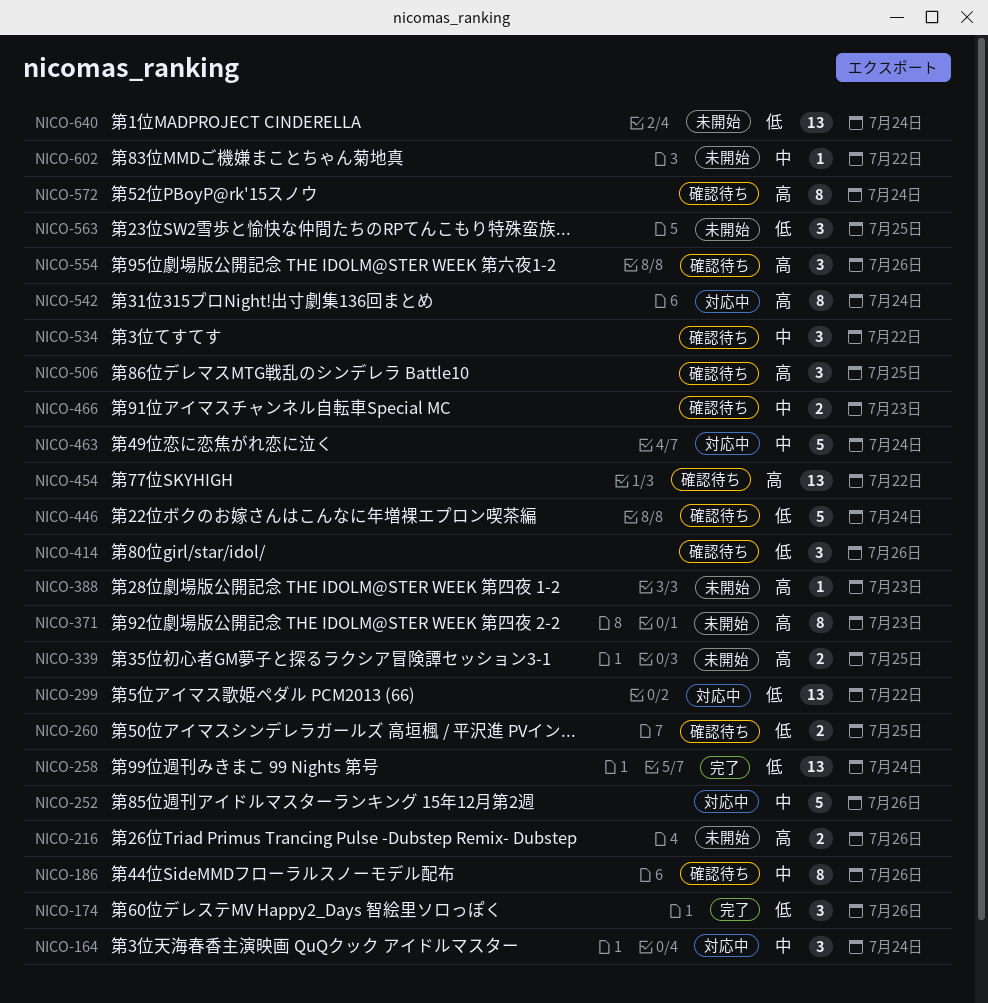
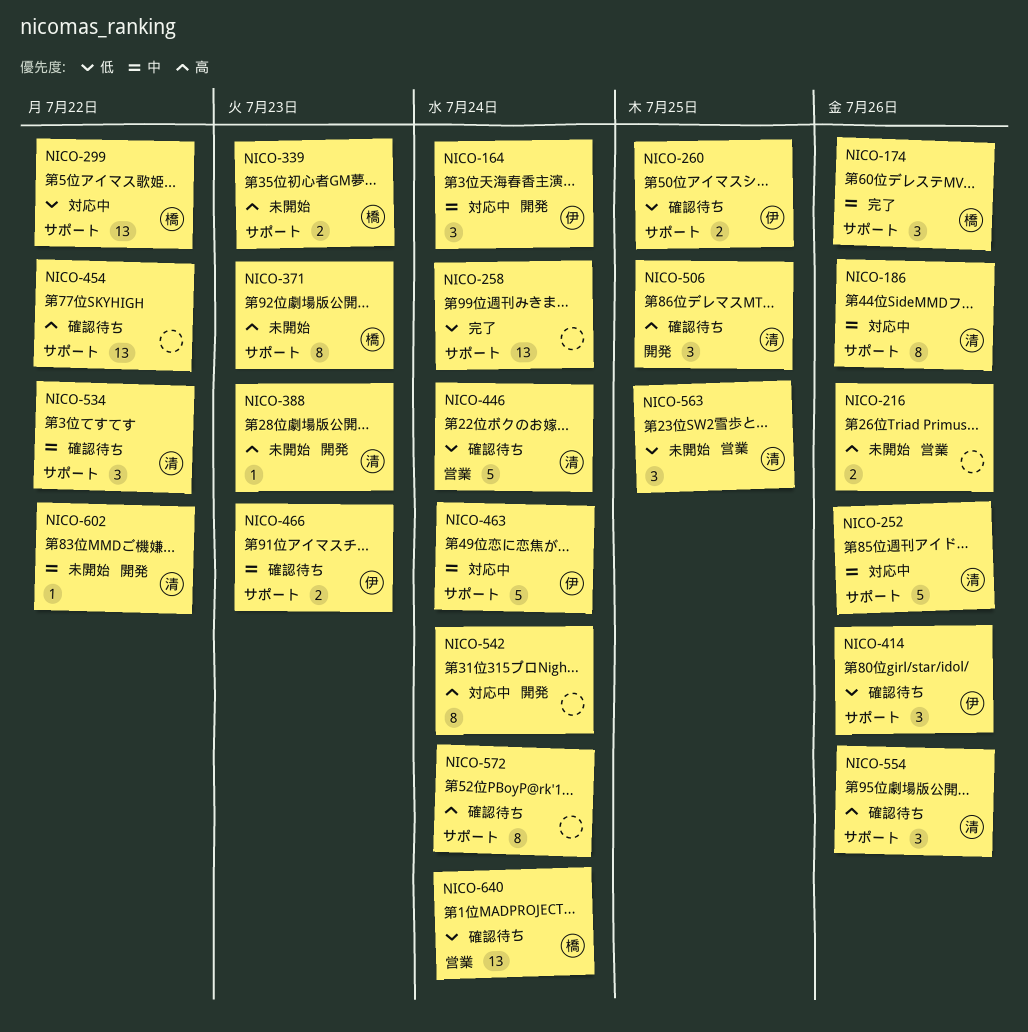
NICO-174, priority: 低 -> 中
NICO-186, status: 確認待ち -> 対応中
NICO-339, due: Jul 25 -> Jul 23
NICO-640, status: 未開始 -> 確認待ち

